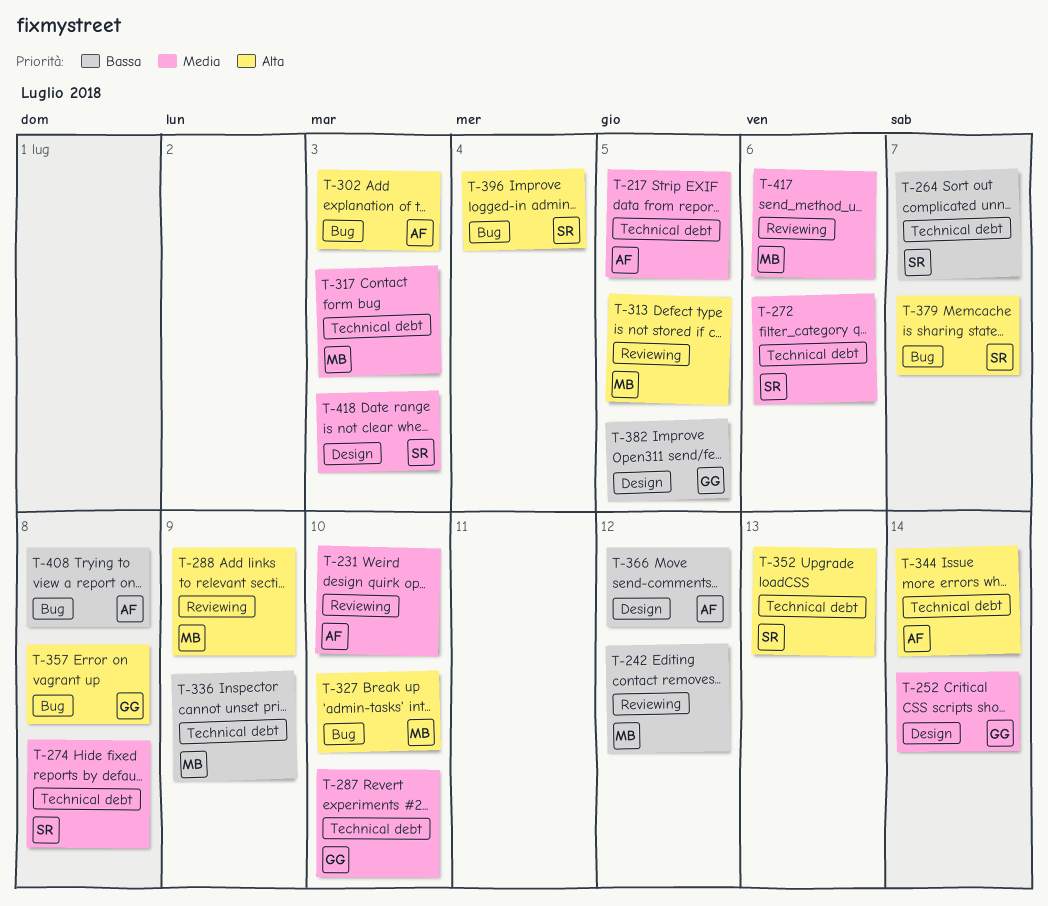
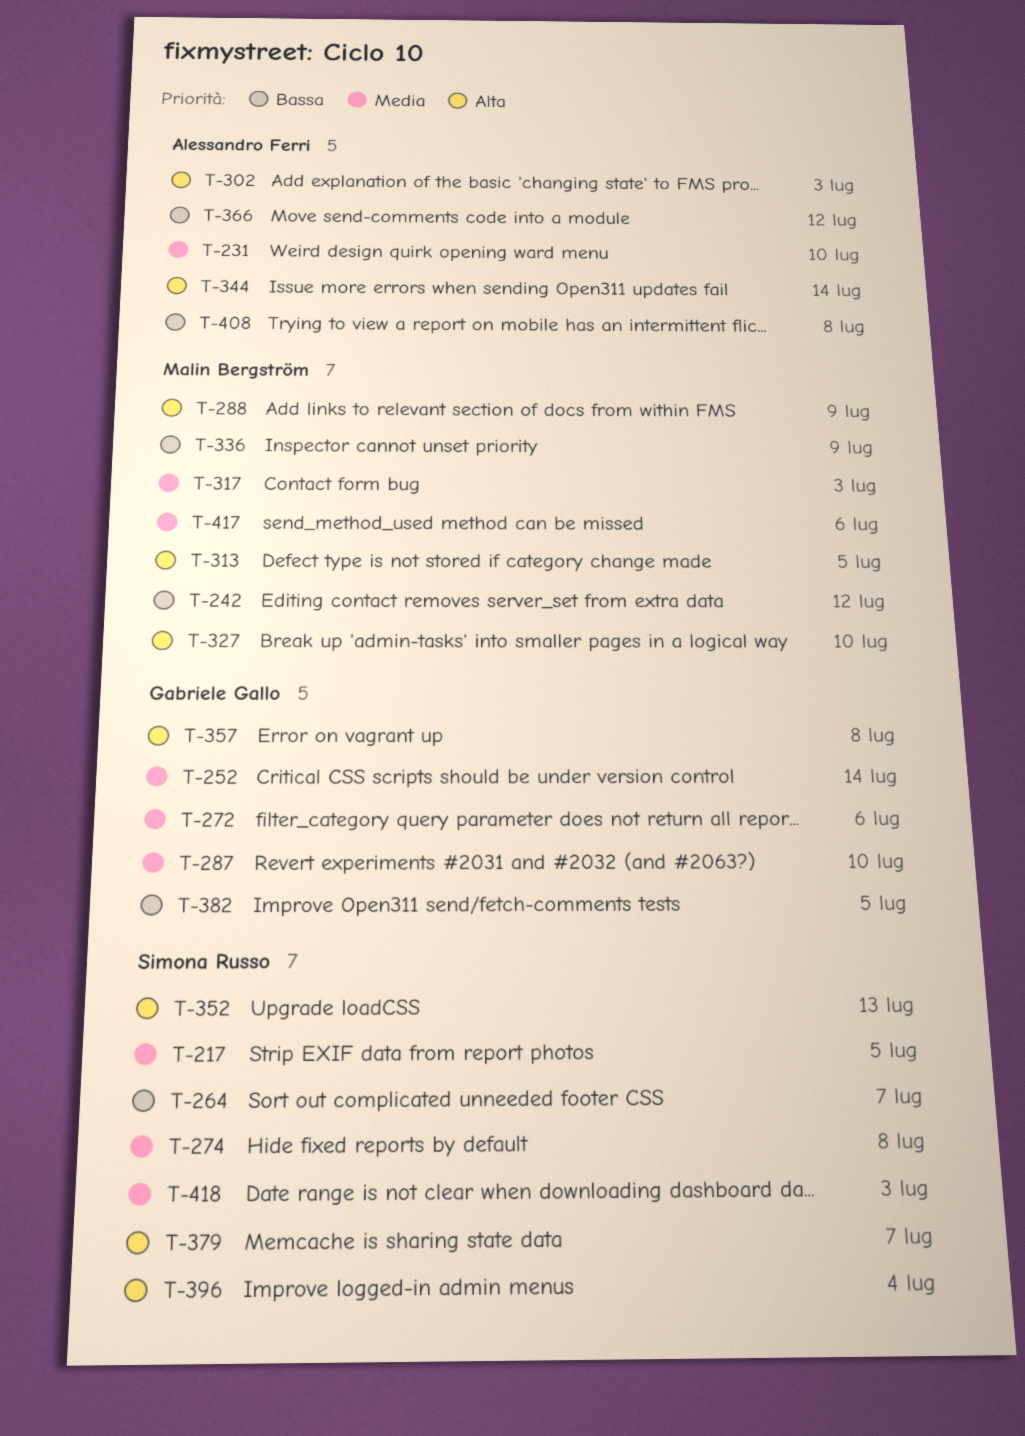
T-217, owner: Alessandro Ferri -> Simona Russo
T-272, owner: Simona Russo -> Gabriele Gallo

